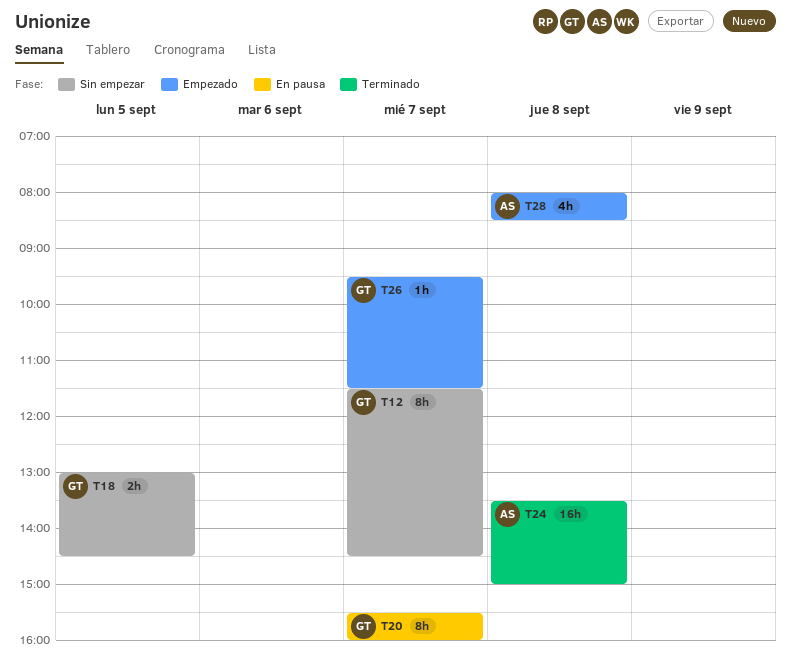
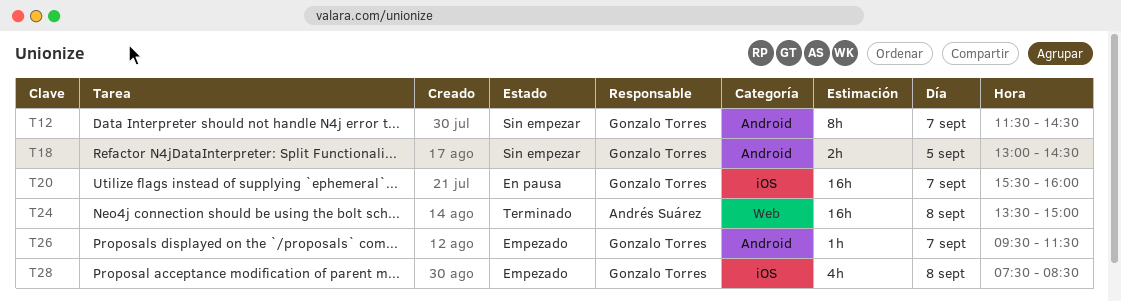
T20, estimate: 8h -> 16h
T28, owner: Andrés Suárez -> Gonzalo Torres
T28, begins: 08:00 -> 07:30

